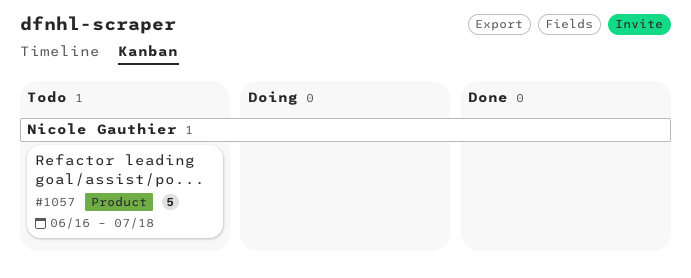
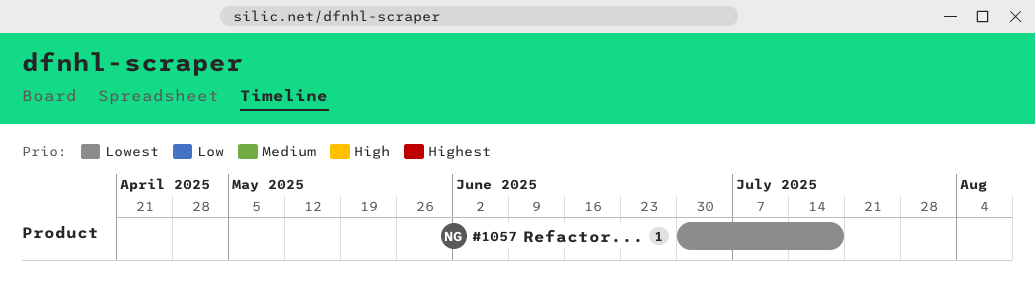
#1057, estimate: 5 -> 1
#1057, start: Jun 16 -> Jun 30

